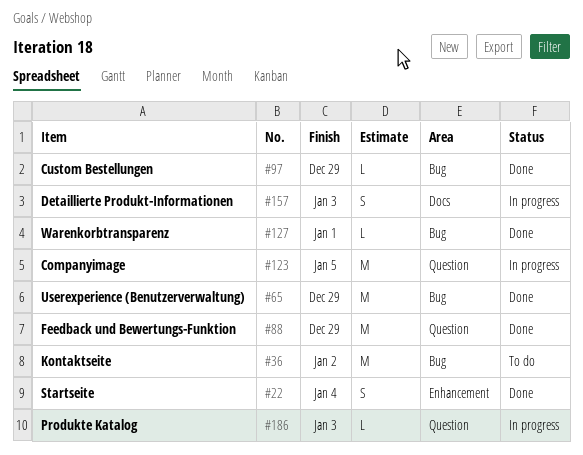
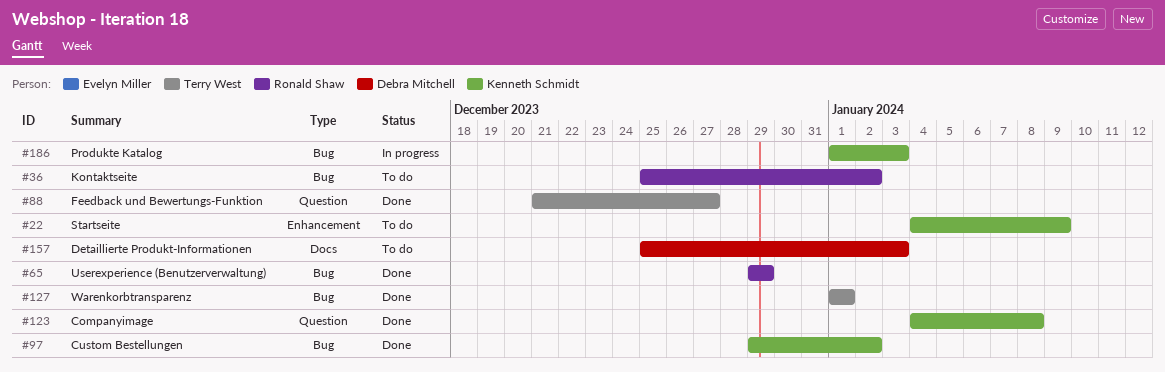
#22, status: Done -> To do
#22, due: Jan 4 -> Jan 9
#88, due: Dec 29 -> Dec 27
#97, due: Dec 29 -> Jan 2
#123, status: In progress -> Done
#123, due: Jan 5 -> Jan 8
#157, status: In progress -> To do
#186, label: Question -> Bug

